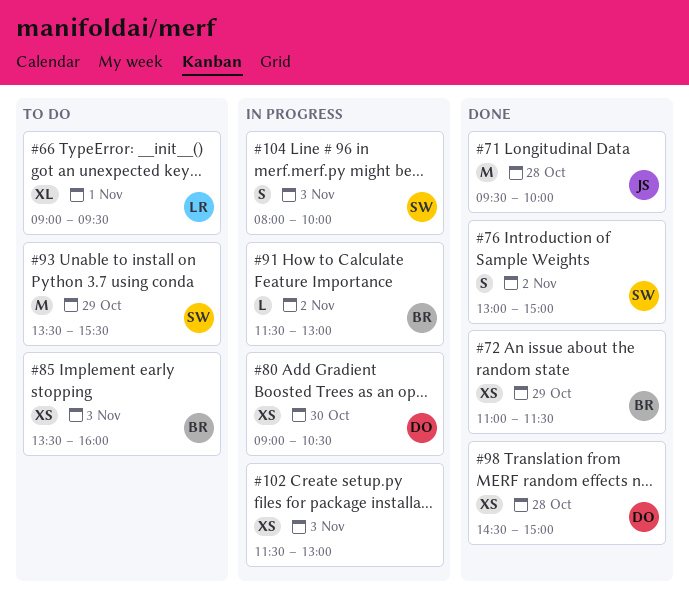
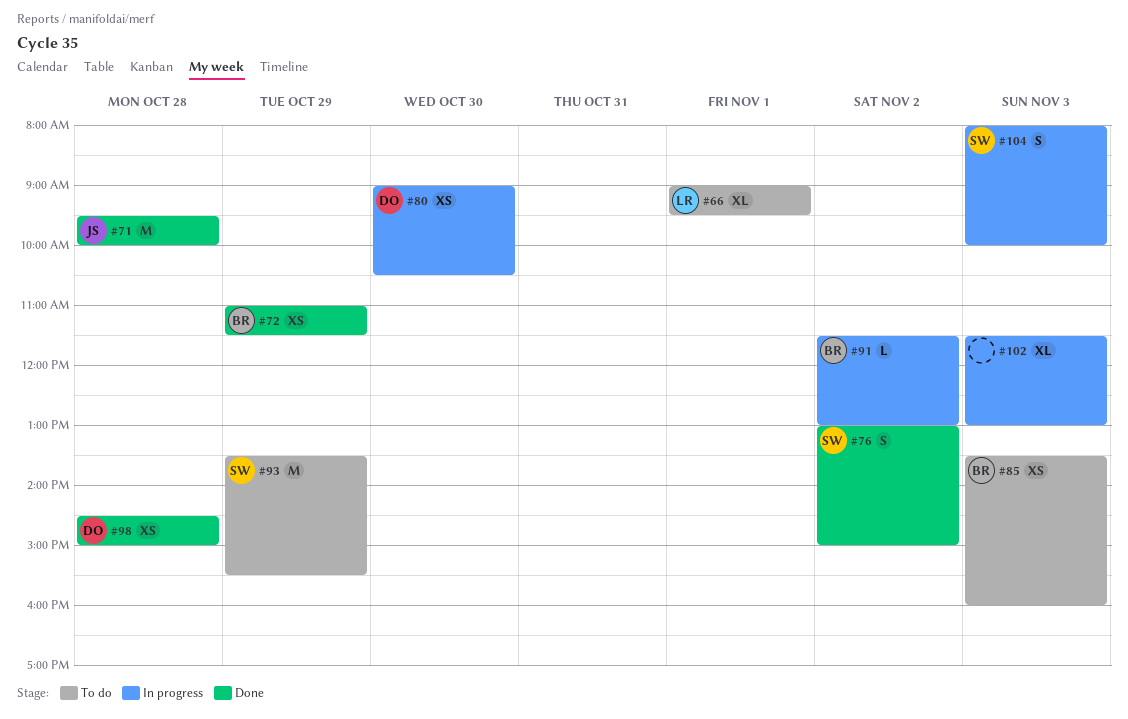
#102, estimate: XS -> XL

